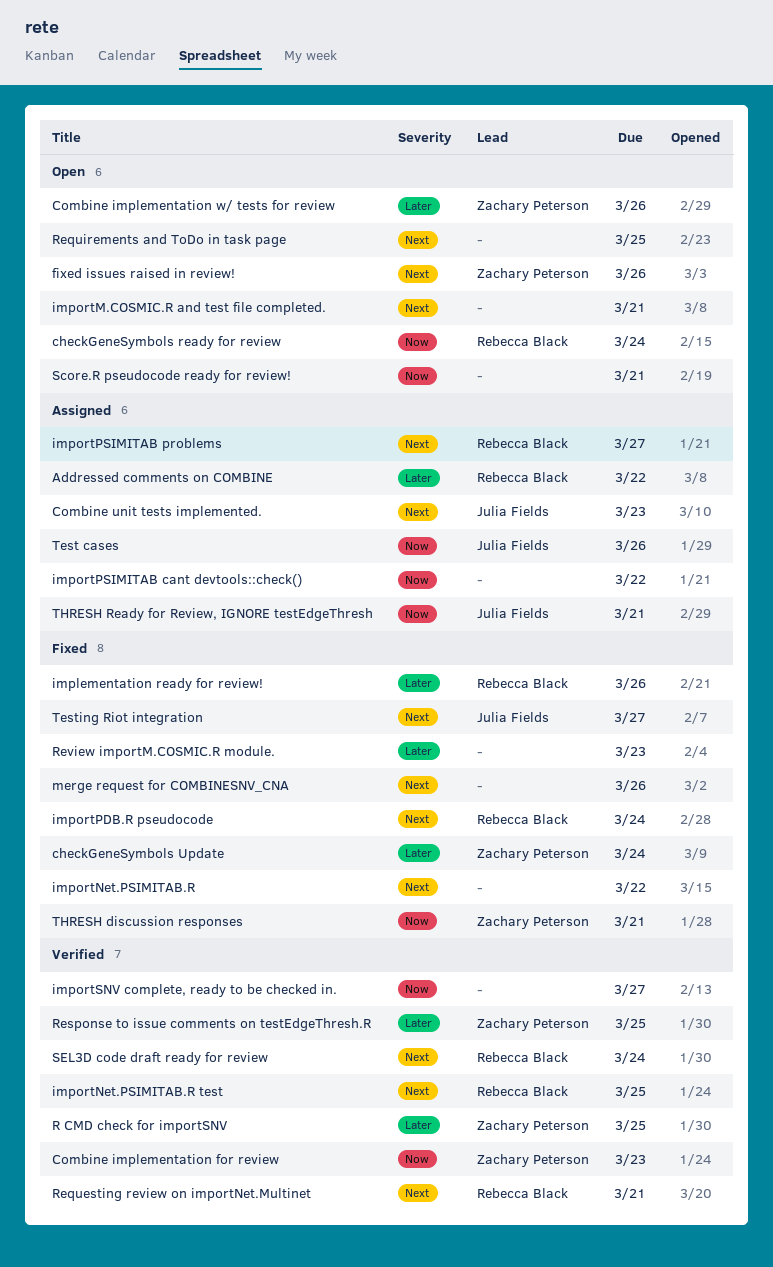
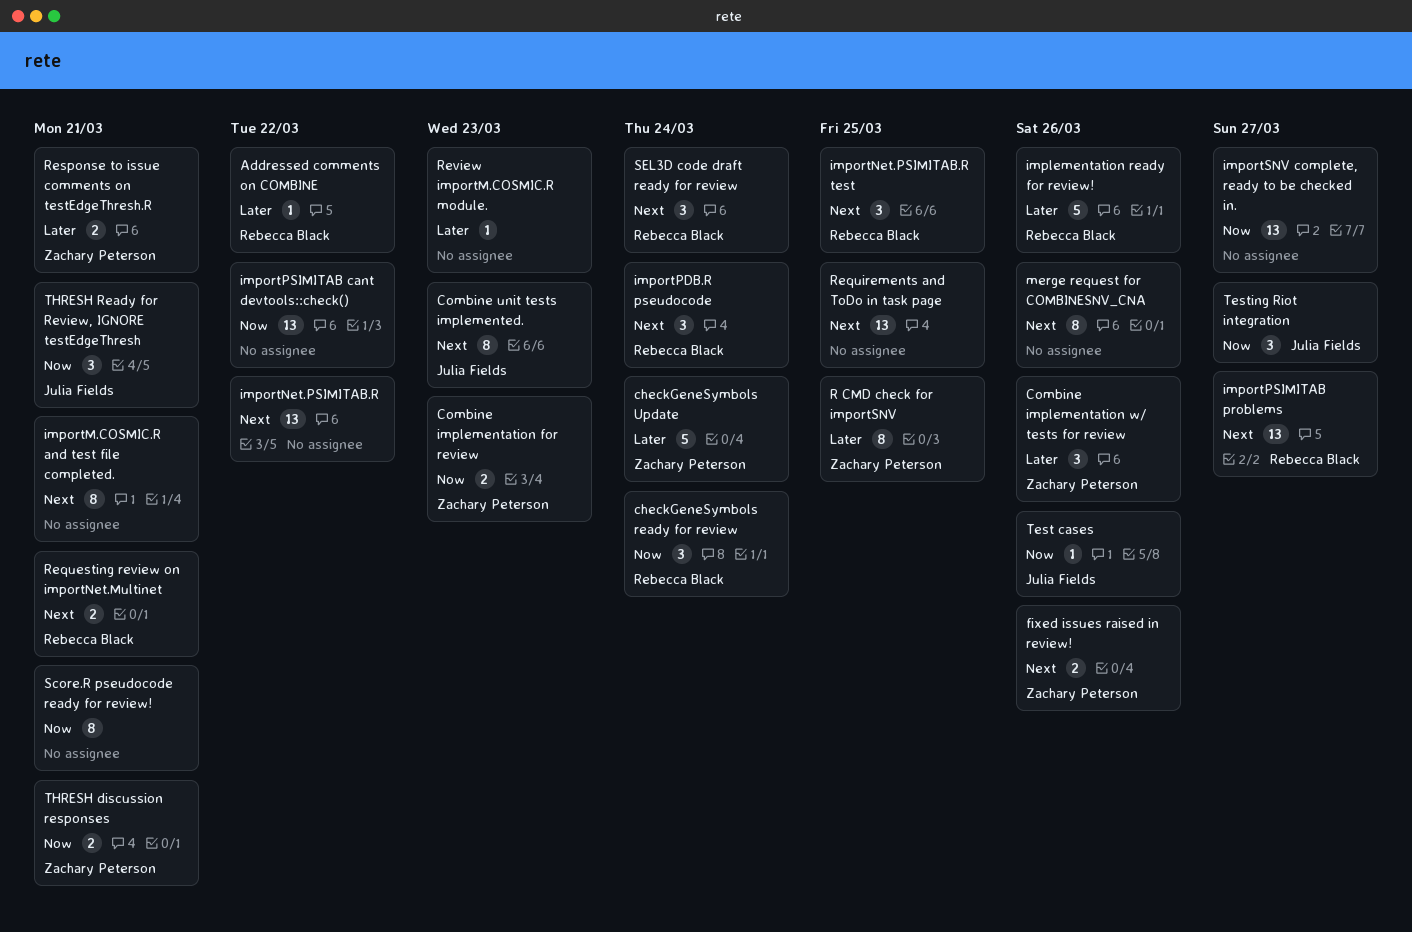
Response to issue comments on testEdgeThresh.R, due: Mar 25 -> Mar 21
Testing Riot integration, priority: Next -> Now

